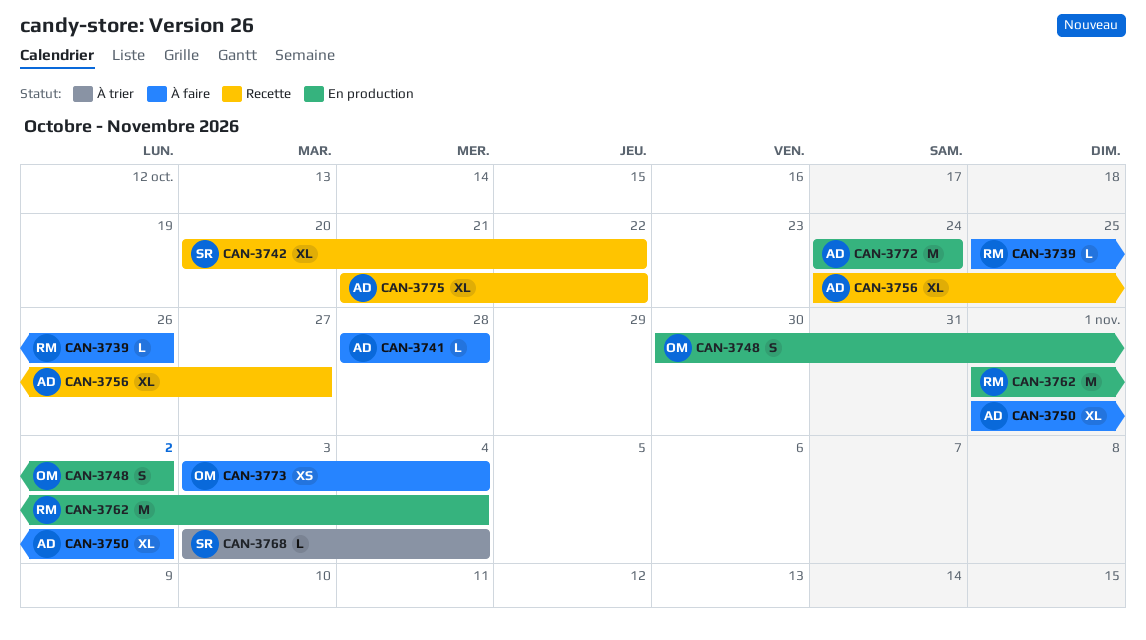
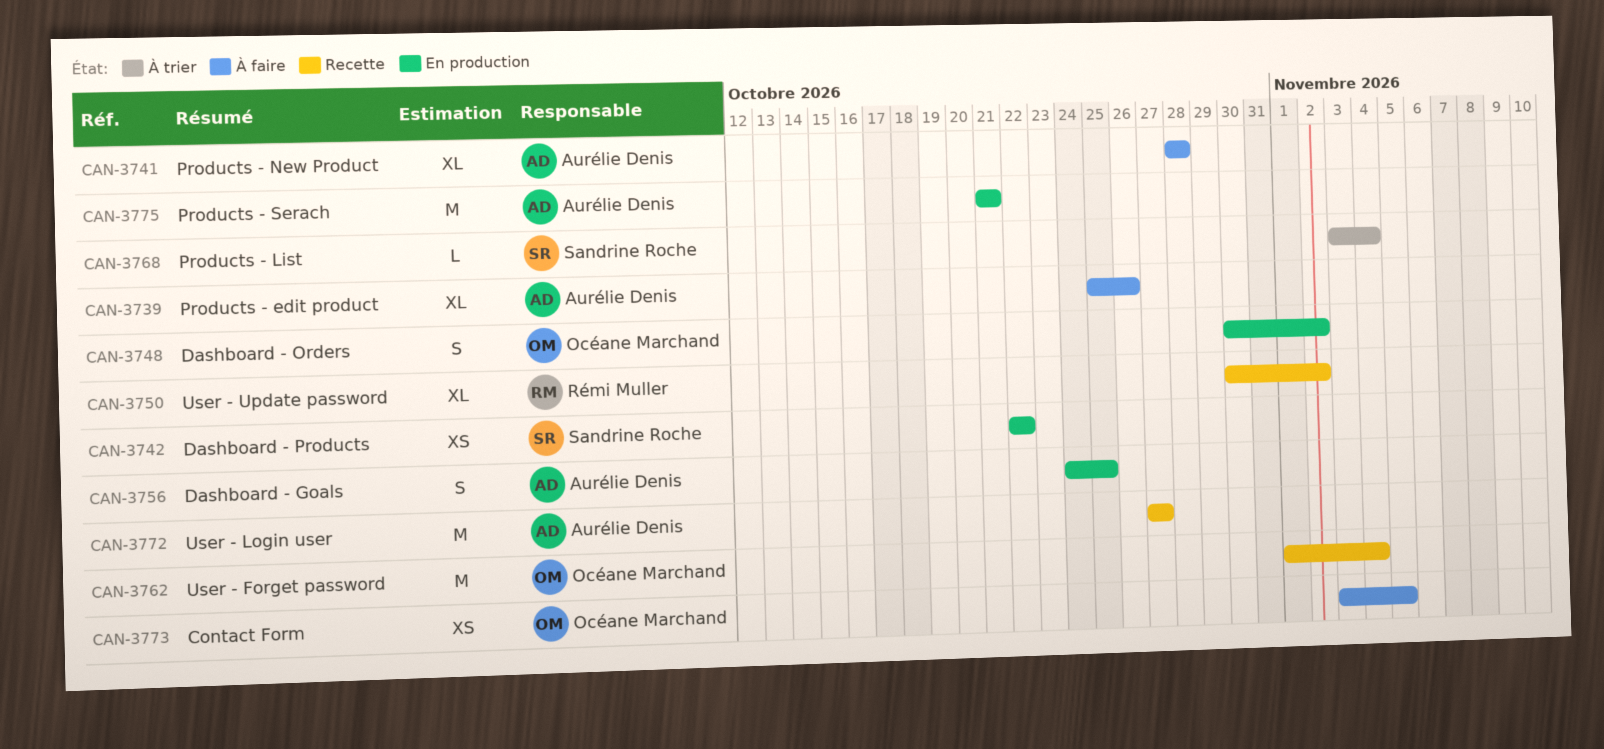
CAN-3739, owner: Rémi Muller -> Aurélie Denis
CAN-3739, estimate: L -> XL
CAN-3741, estimate: L -> XL
CAN-3742, status: Recette -> En production
CAN-3742, estimate: XL -> XS
CAN-3742, start: Oct 20 -> Oct 22
CAN-3750, status: À faire -> Recette
CAN-3750, owner: Aurélie Denis -> Rémi Muller
CAN-3750, start: Nov 1 -> Oct 30
CAN-3756, status: Recette -> En production
CAN-3756, estimate: XL -> S
CAN-3756, due: Oct 27 -> Oct 25
CAN-3762, status: En production -> Recette
CAN-3762, owner: Rémi Muller -> Océane Marchand
CAN-3772, status: En production -> Recette
CAN-3772, start: Oct 24 -> Oct 27
CAN-3772, due: Oct 24 -> Oct 27
CAN-3773, due: Nov 4 -> Nov 5
CAN-3775, status: Recette -> En production
CAN-3775, estimate: XL -> M
CAN-3775, due: Oct 22 -> Oct 21

